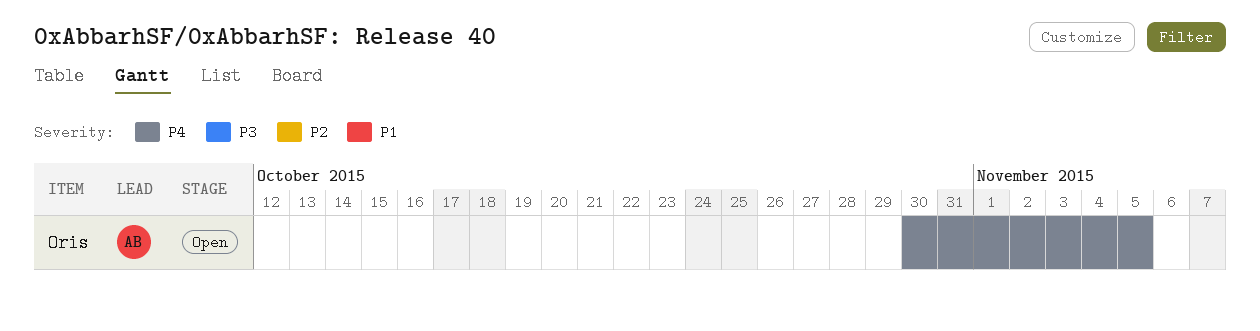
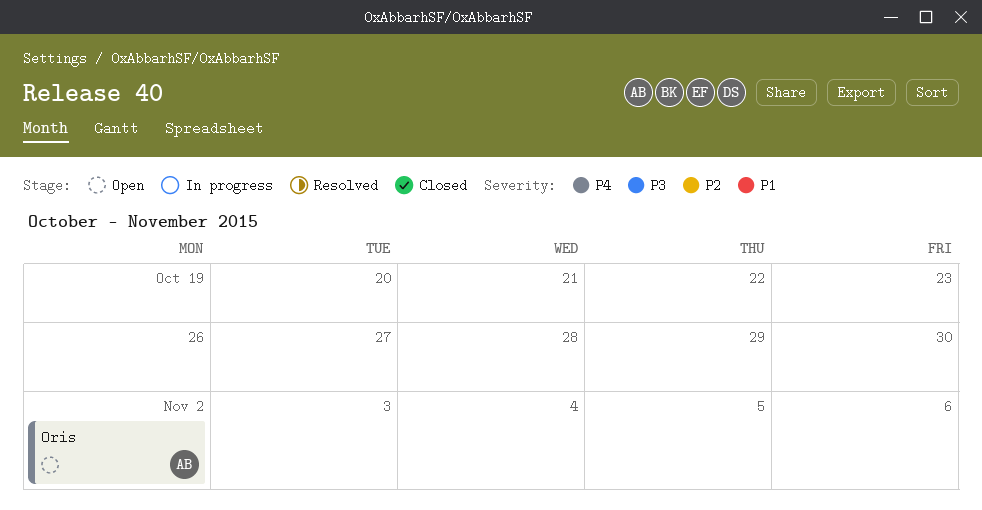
Oris, due: Nov 5 -> Nov 2

